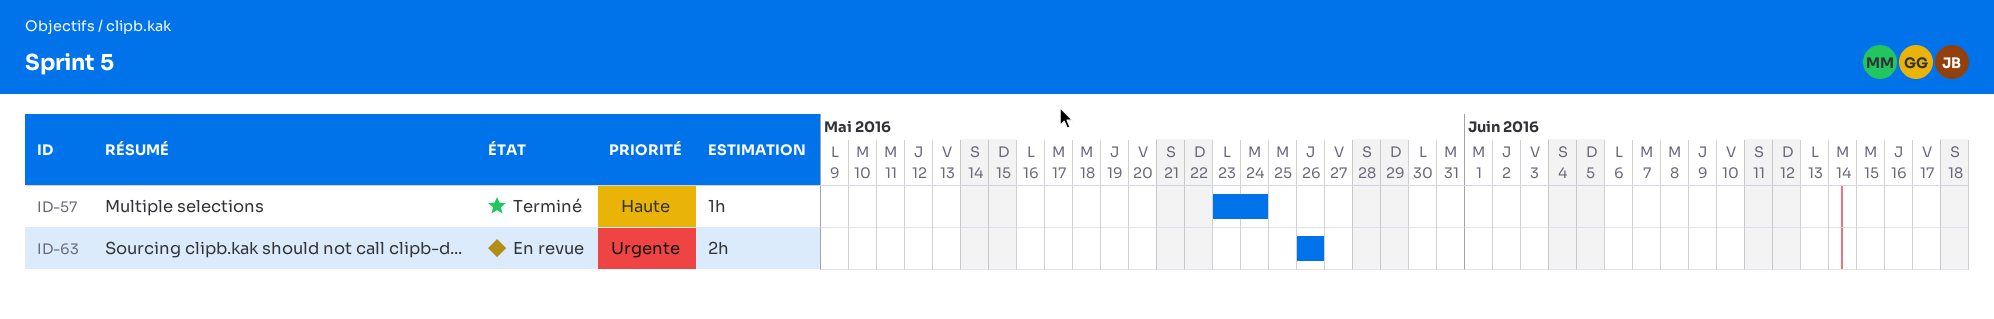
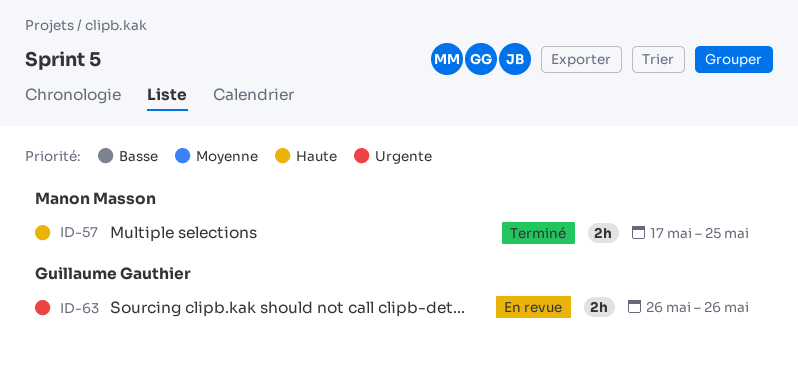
ID-57, estimate: 1h -> 2h
ID-57, start: May 23 -> May 17
ID-57, due: May 24 -> May 25

